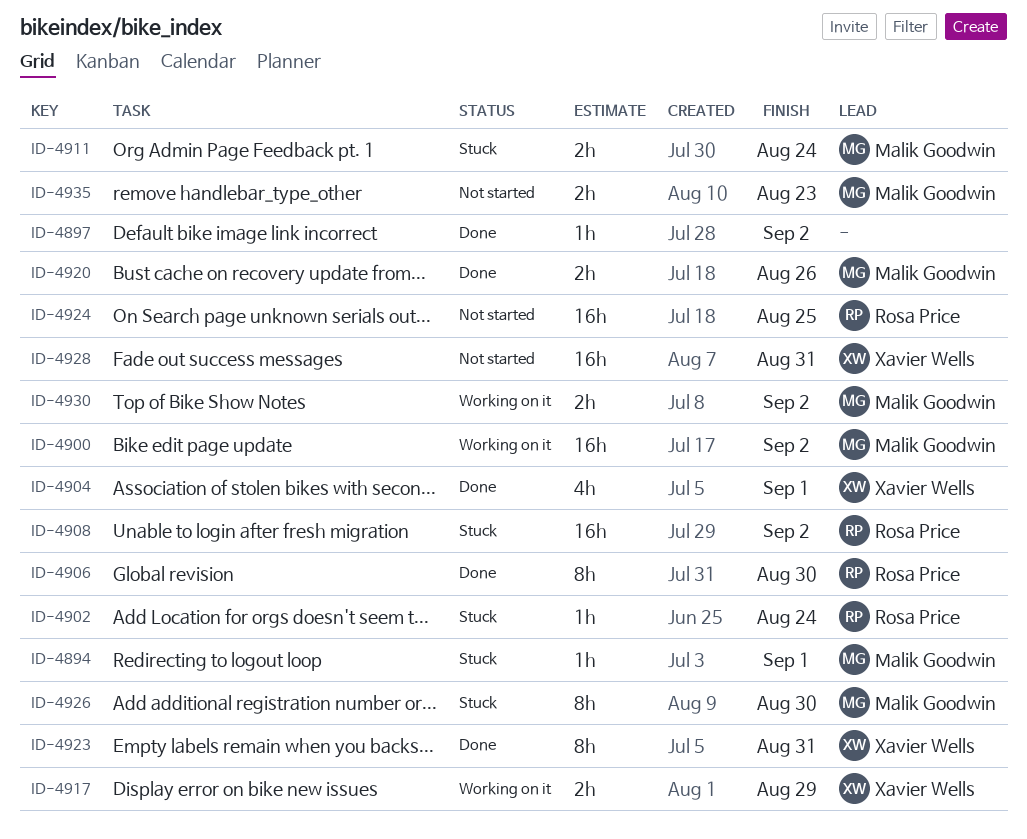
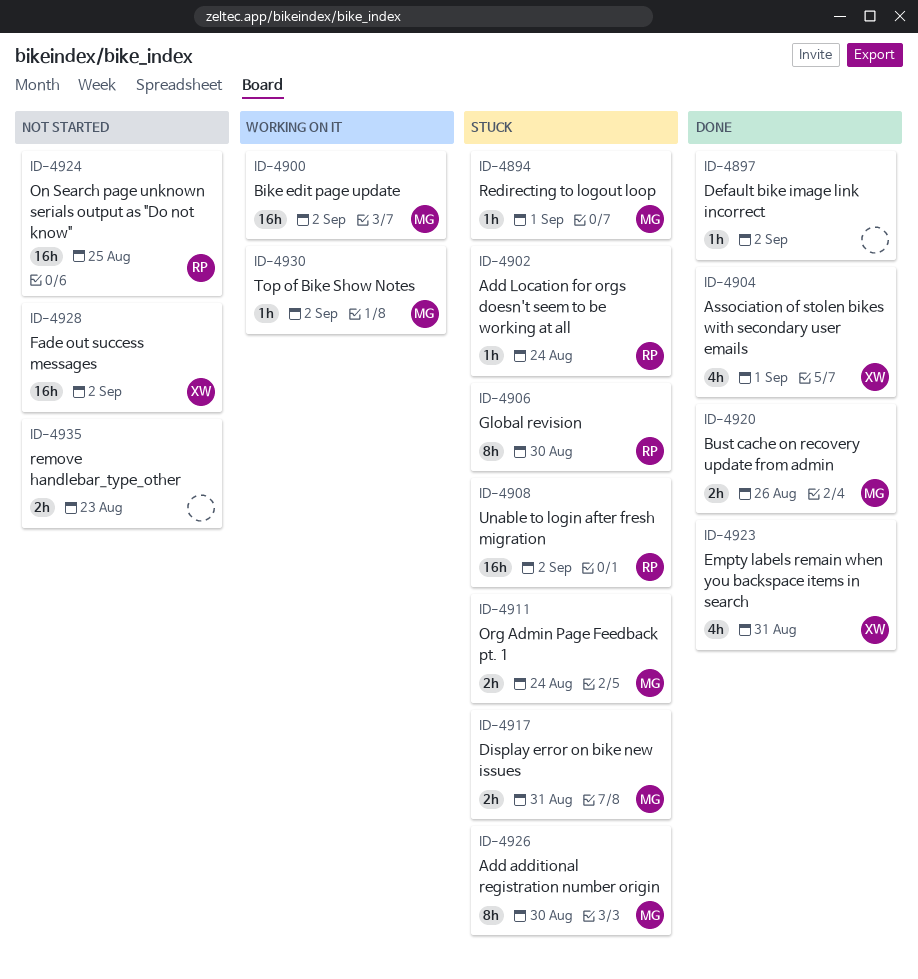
ID-4906, status: Done -> Stuck
ID-4917, status: Working on it -> Stuck
ID-4917, owner: Xavier Wells -> Malik Goodwin
ID-4917, due: Aug 29 -> Aug 31
ID-4923, estimate: 8h -> 4h
ID-4928, due: Aug 31 -> Sep 2
ID-4930, estimate: 2h -> 1h
ID-4935, owner: Malik Goodwin -> none

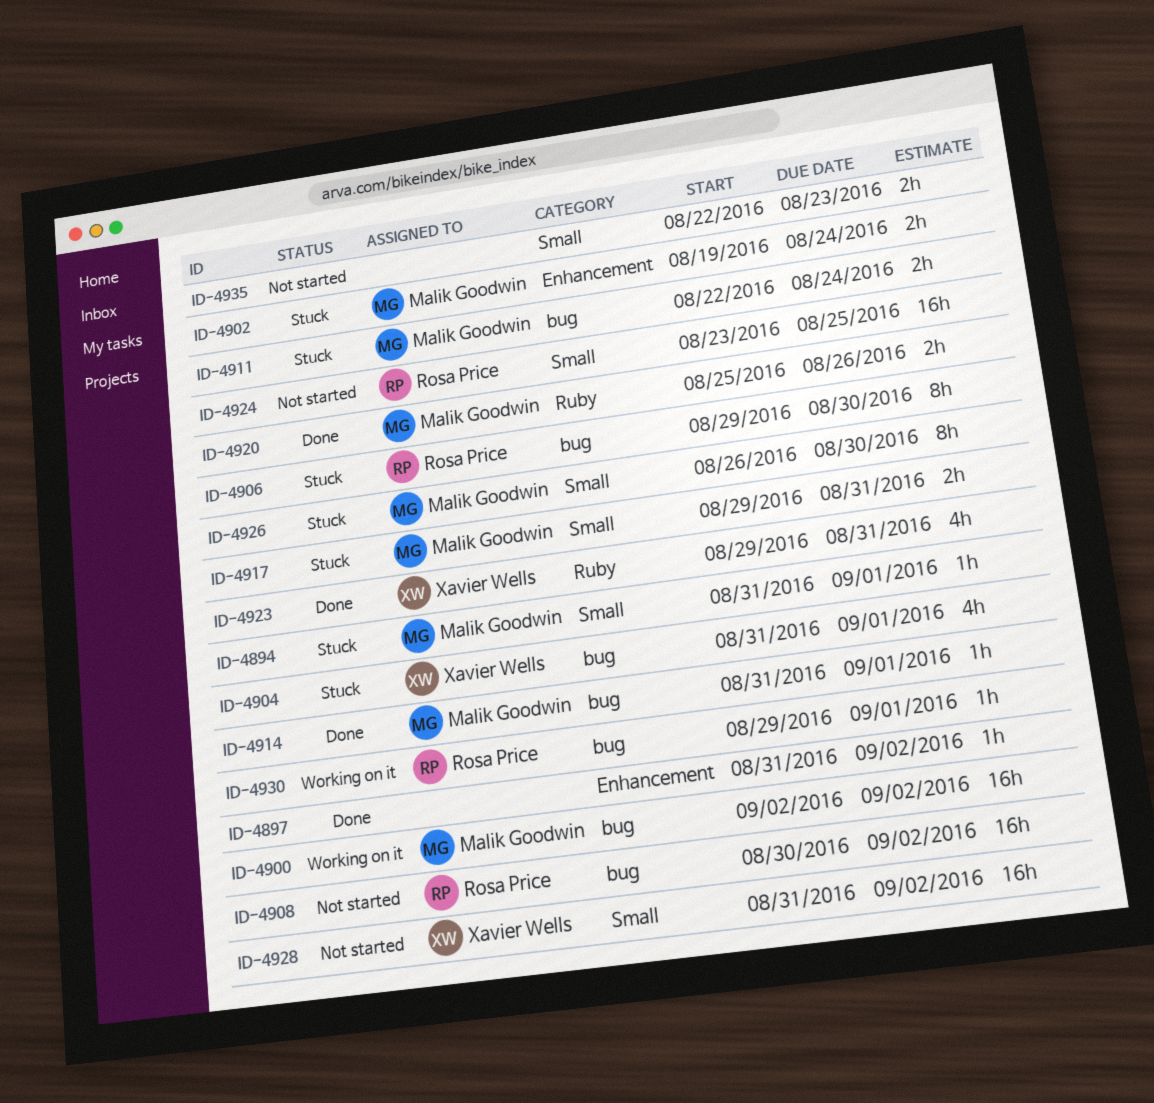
ID-4902, owner: Rosa Price -> Malik Goodwin
ID-4902, estimate: 1h -> 2h
ID-4904, status: Done -> Stuck
ID-4908, status: Stuck -> Not started
ID-4914: none -> present
ID-4930, owner: Malik Goodwin -> Rosa Price
ID-4930, due: Sep 2 -> Sep 1

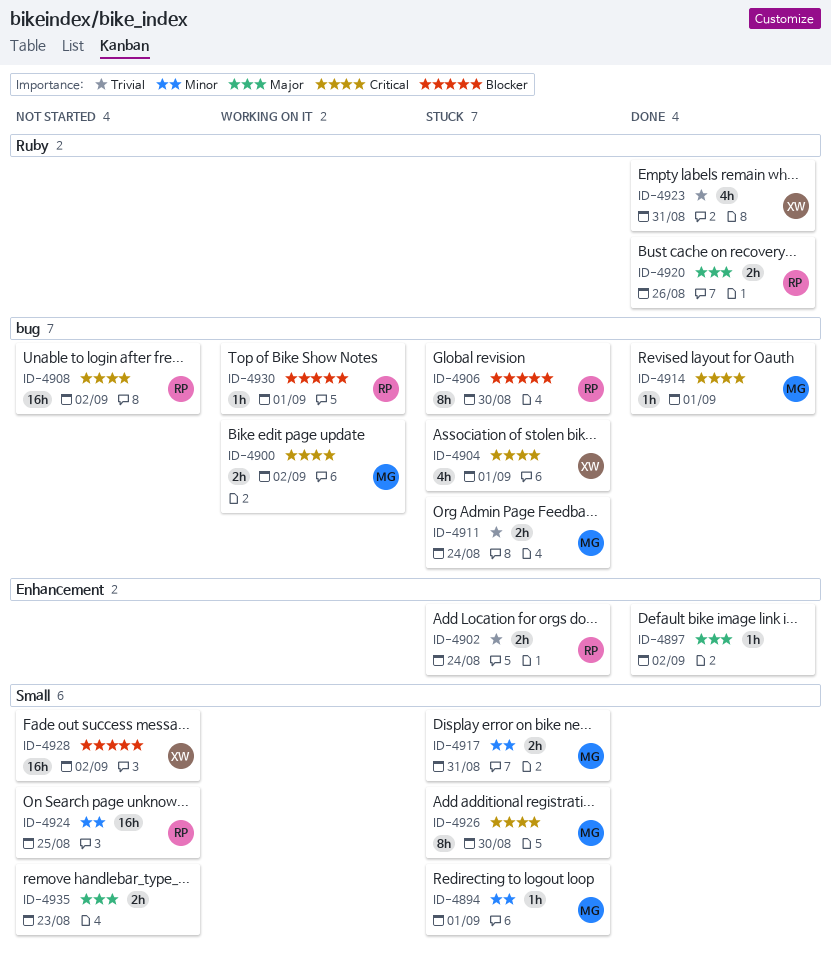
ID-4900, estimate: 16h -> 2h
ID-4902, owner: Malik Goodwin -> Rosa Price
ID-4920, owner: Malik Goodwin -> Rosa Price

